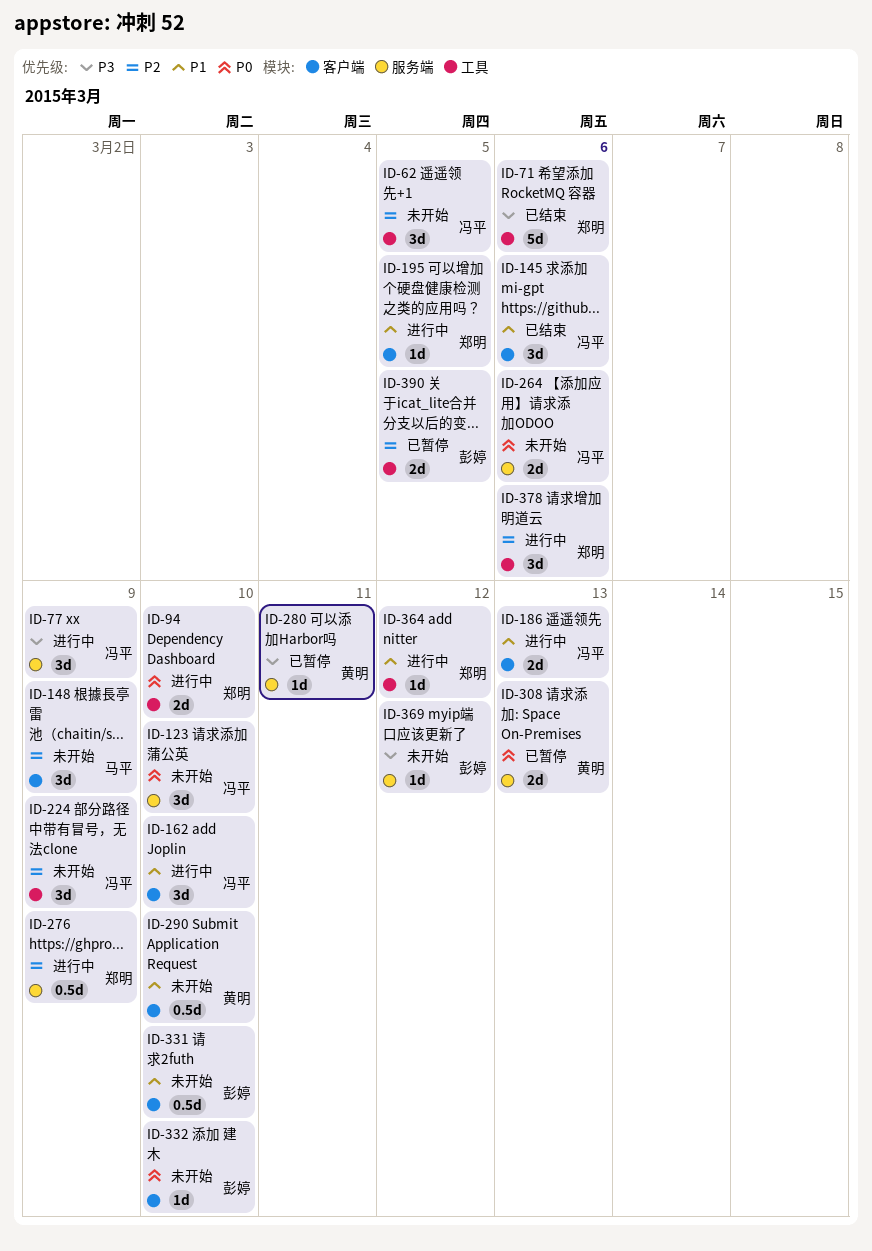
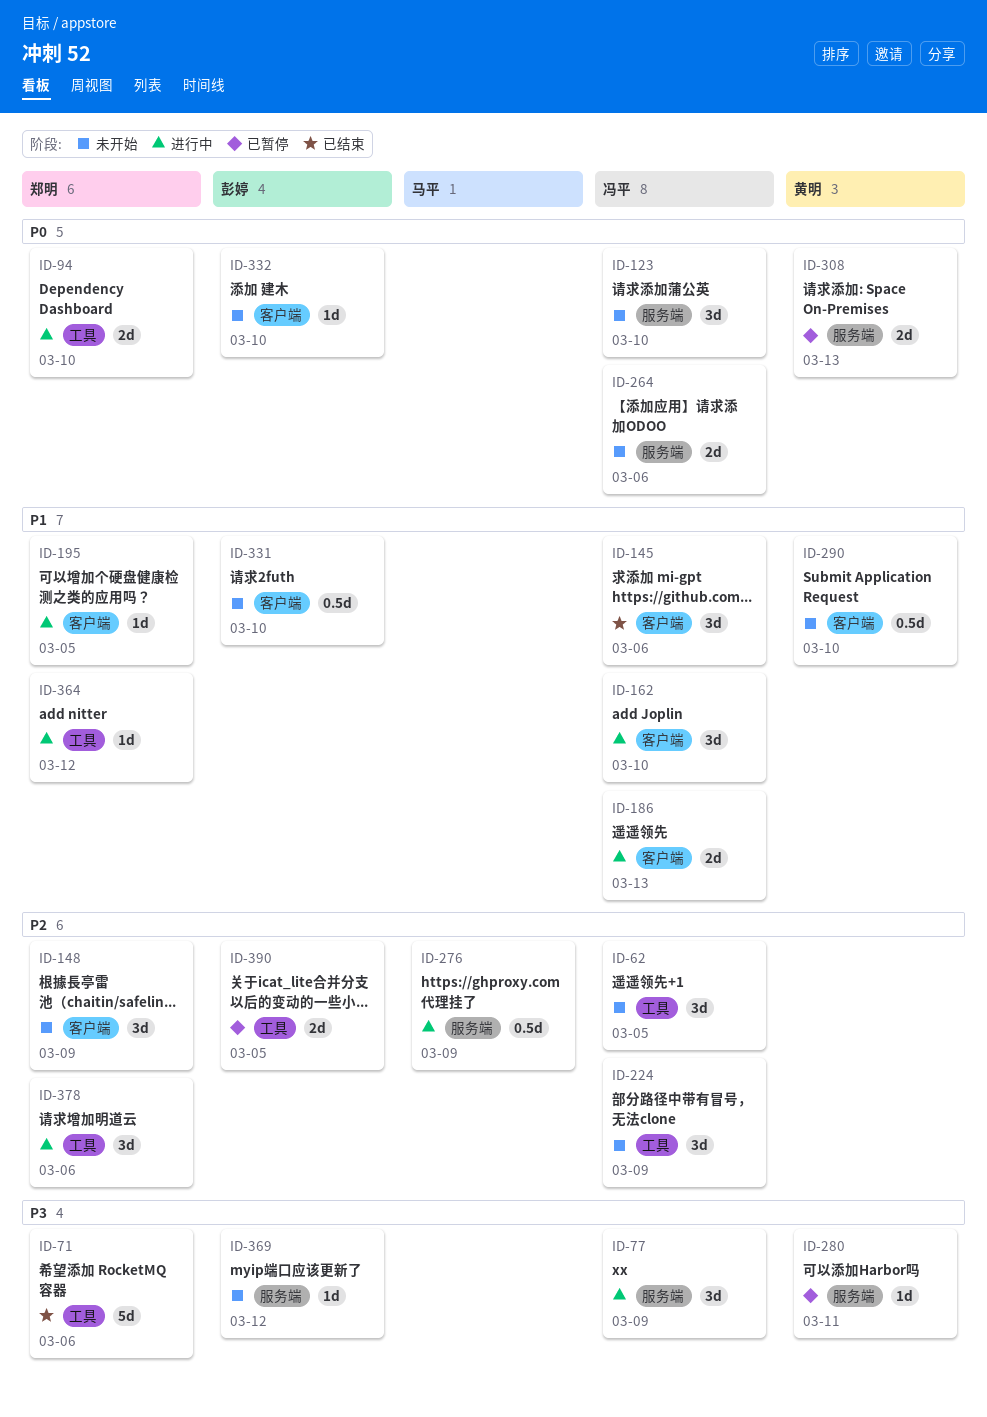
ID-148, owner: 马平 -> 郑明
ID-276, owner: 郑明 -> 马平

